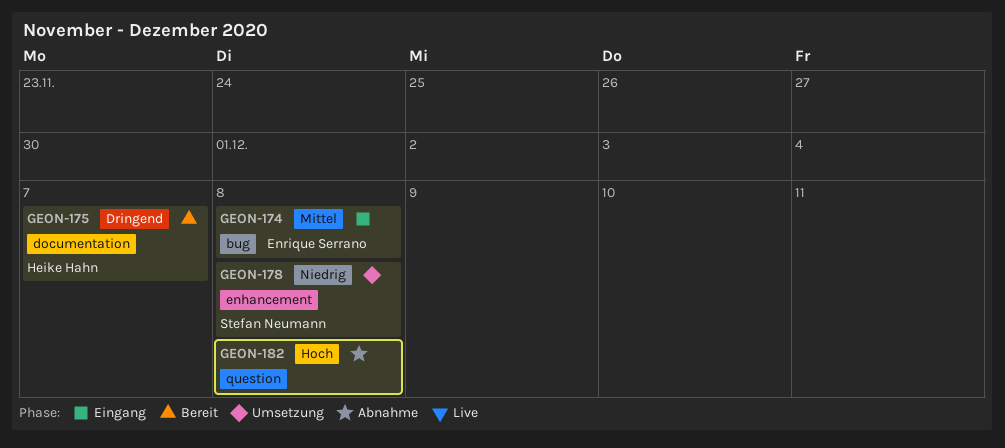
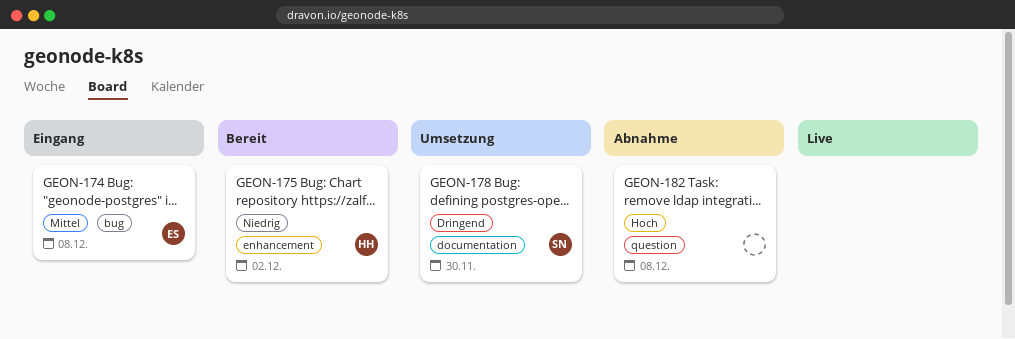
GEON-175, priority: Dringend -> Niedrig
GEON-175, label: documentation -> enhancement
GEON-175, due: Dec 7 -> Dec 2
GEON-178, priority: Niedrig -> Dringend
GEON-178, label: enhancement -> documentation
GEON-178, due: Dec 8 -> Nov 30

